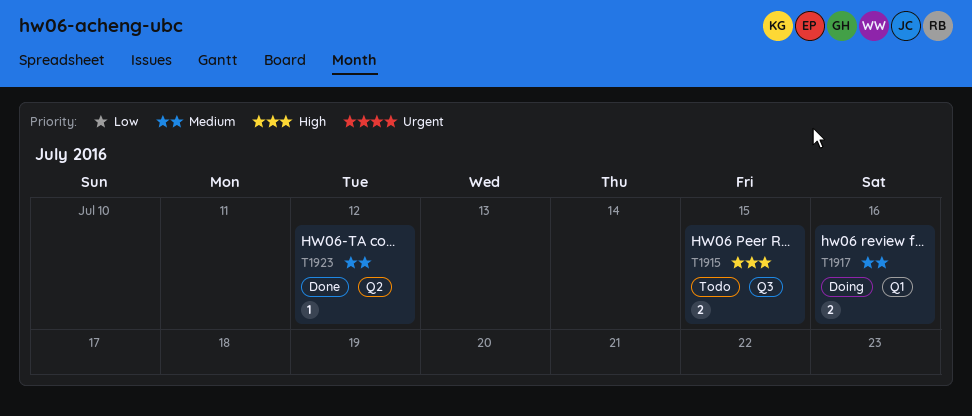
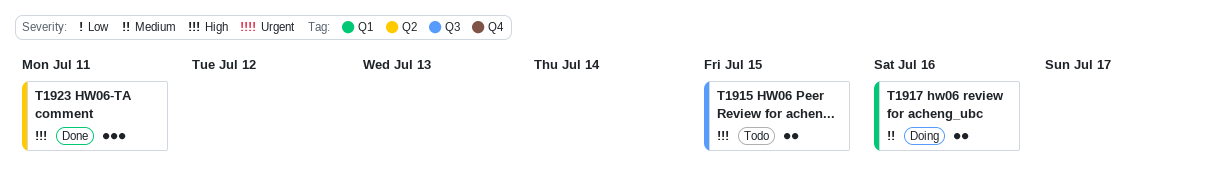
T1923, priority: Medium -> High
T1923, estimate: 1 -> 3
T1923, due: Jul 12 -> Jul 11

